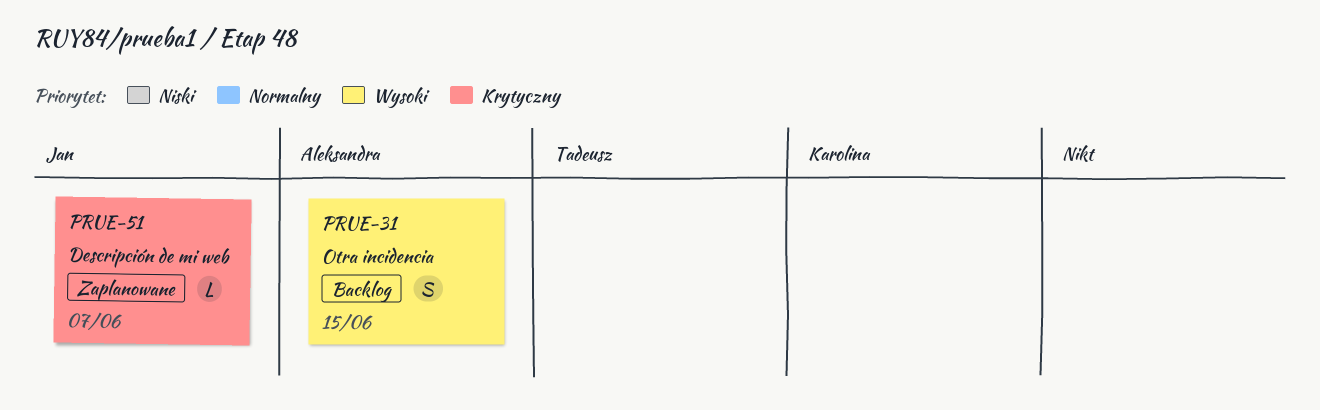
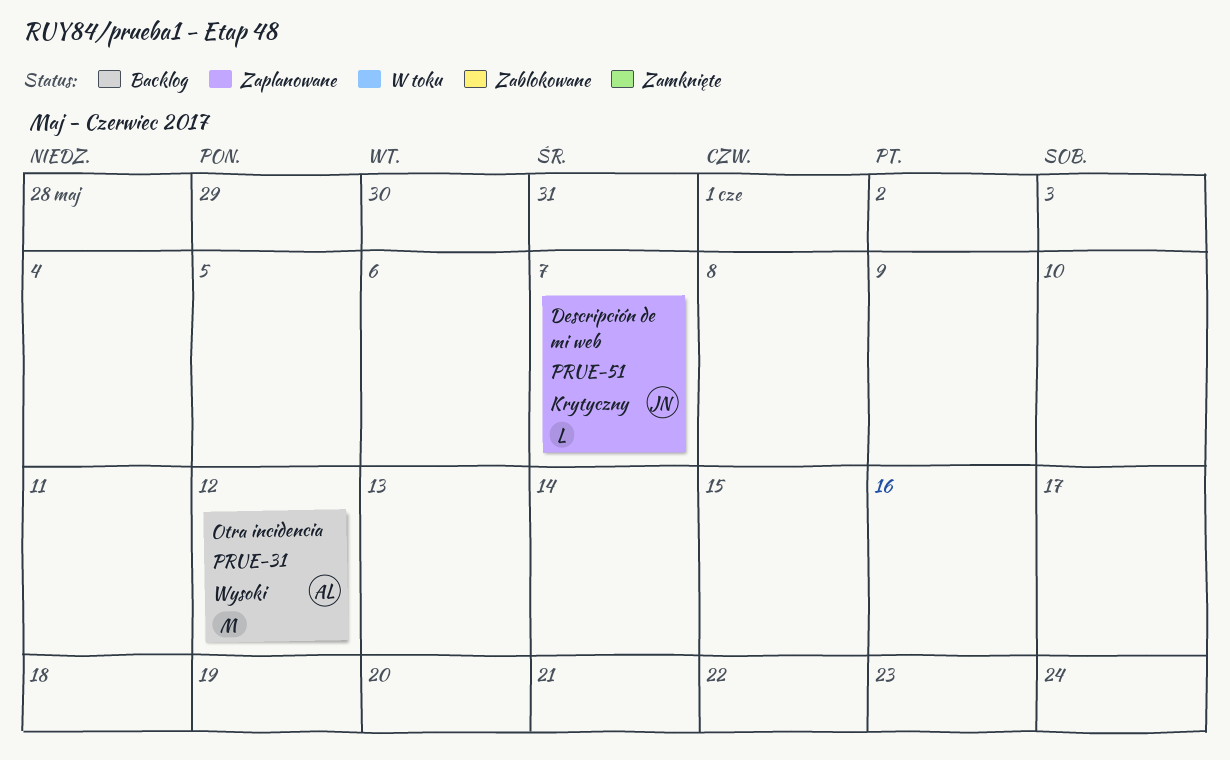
PRUE-31, estimate: S -> M
PRUE-31, due: Jun 15 -> Jun 12

